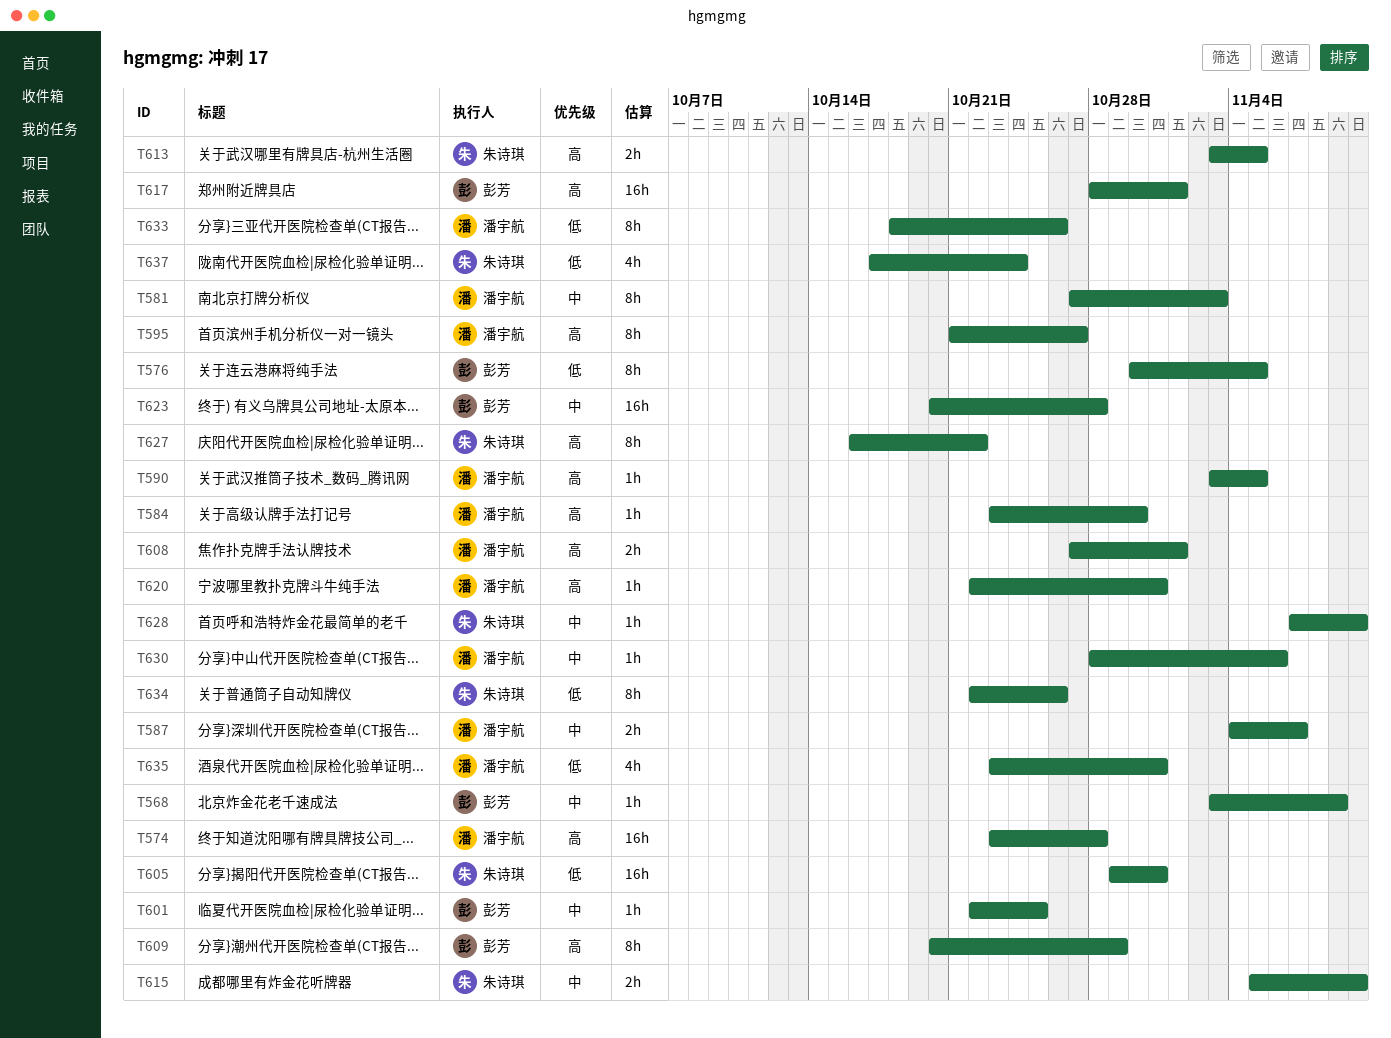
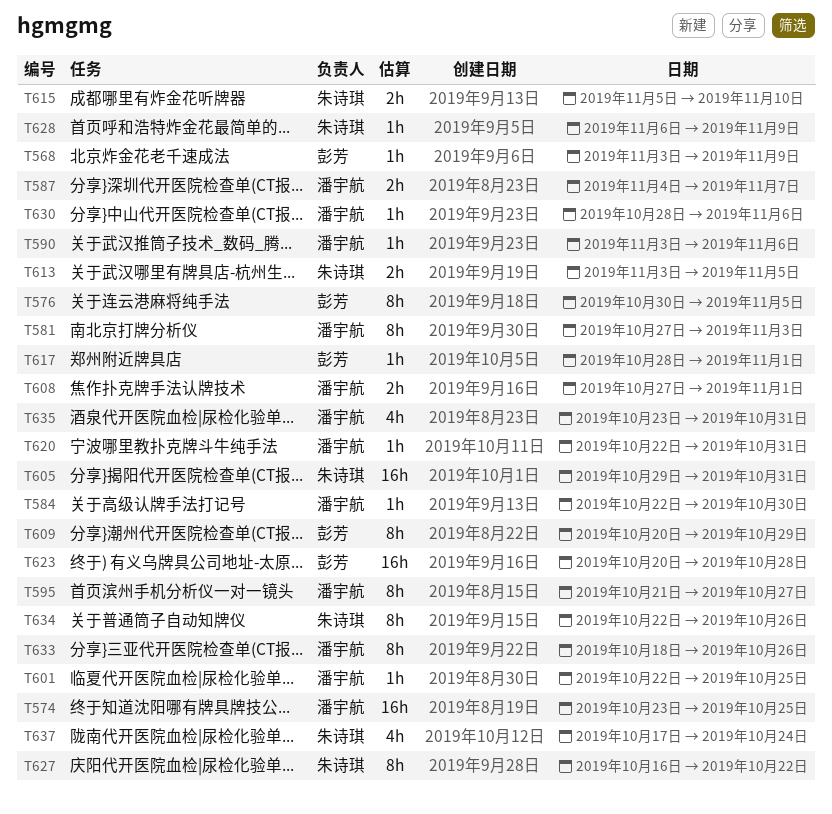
T574, due: Oct 28 -> Oct 25
T584, start: Oct 23 -> Oct 22
T590, due: Nov 5 -> Nov 6
T601, owner: 彭芳 -> 潘宇航
T617, estimate: 16h -> 1h
T628, start: Nov 7 -> Nov 6
T628, due: Nov 10 -> Nov 9

